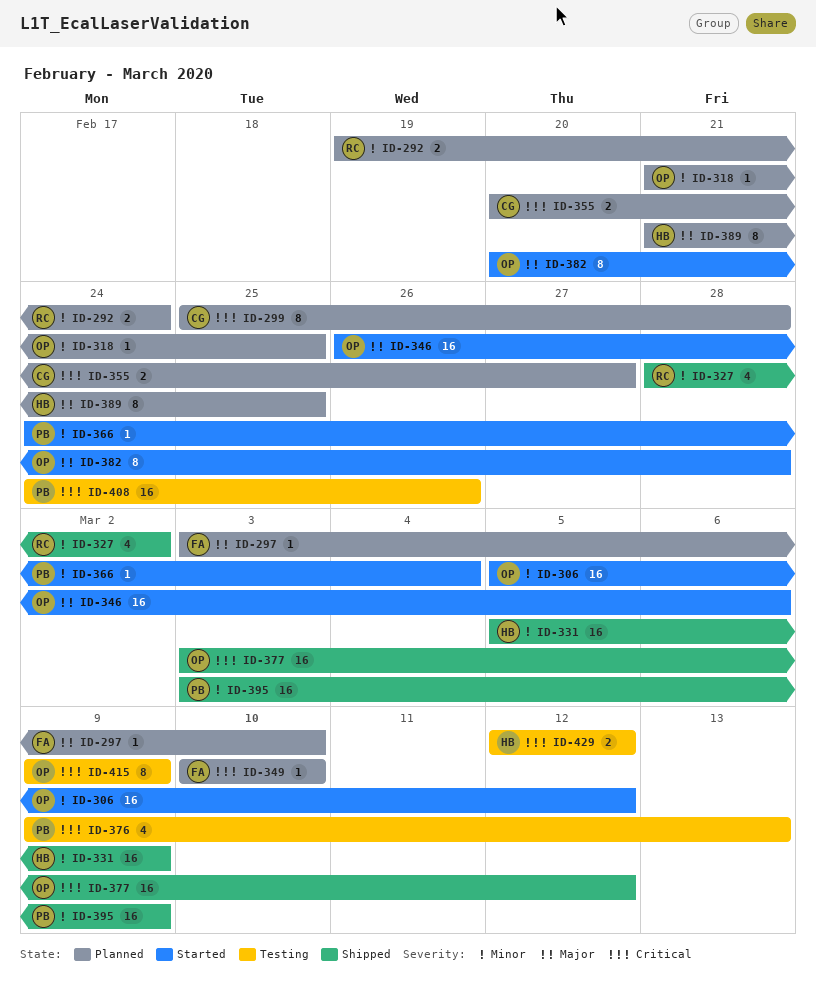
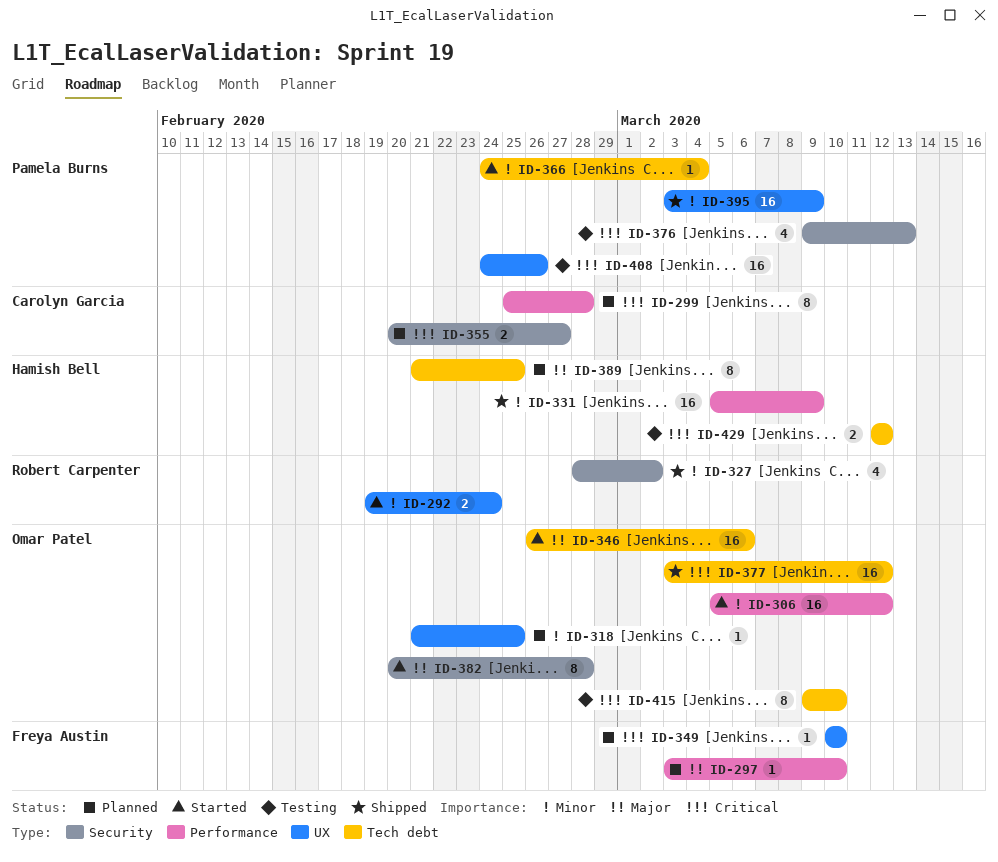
ID-292, status: Planned -> Started
ID-415, due: Mar 9 -> Mar 10

